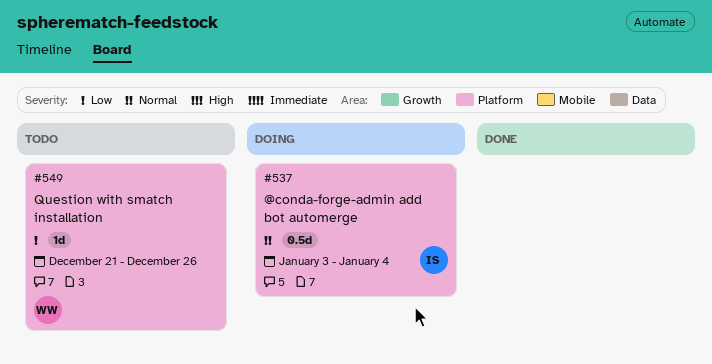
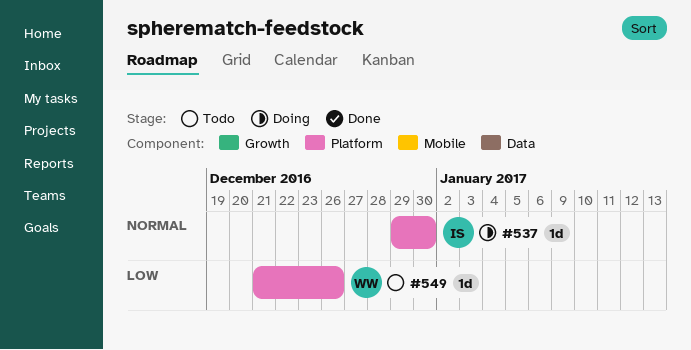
#537, estimate: 0.5d -> 1d
#537, start: Jan 3 -> Dec 29
#537, due: Jan 4 -> Dec 30

